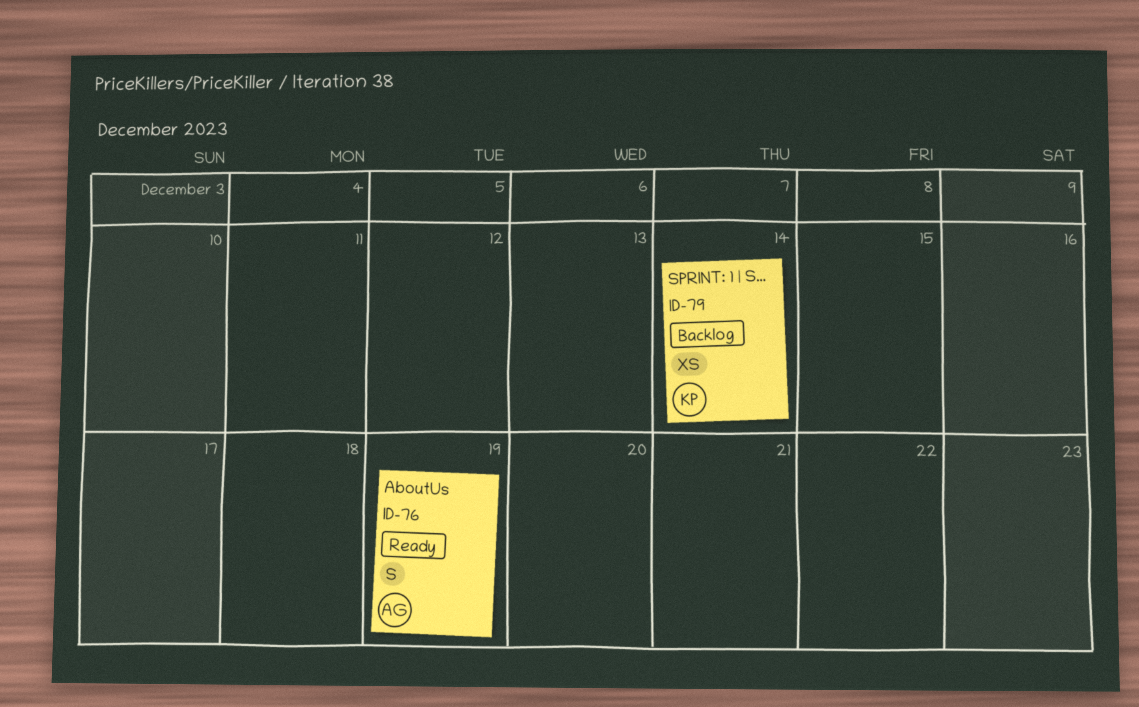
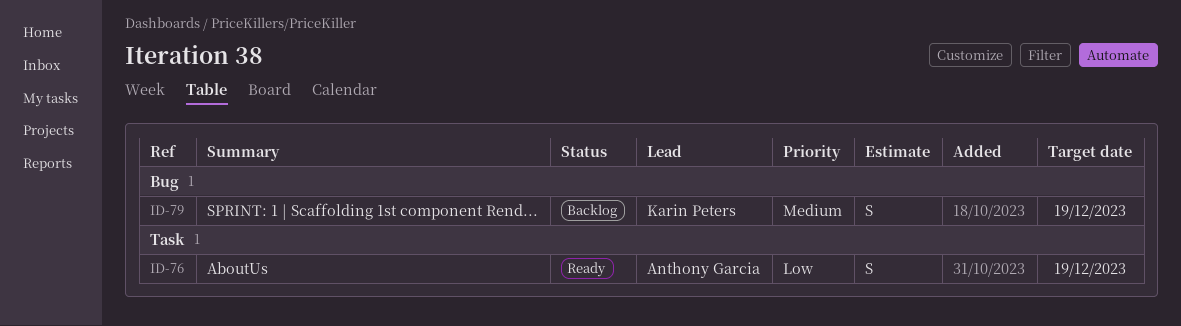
ID-79, estimate: XS -> S
ID-79, due: Dec 14 -> Dec 19

